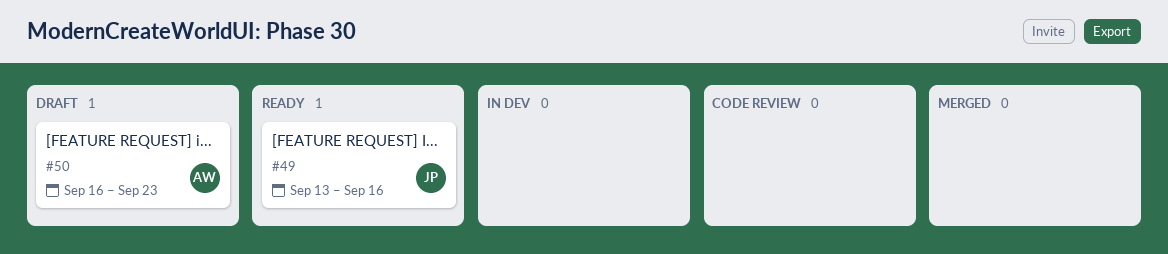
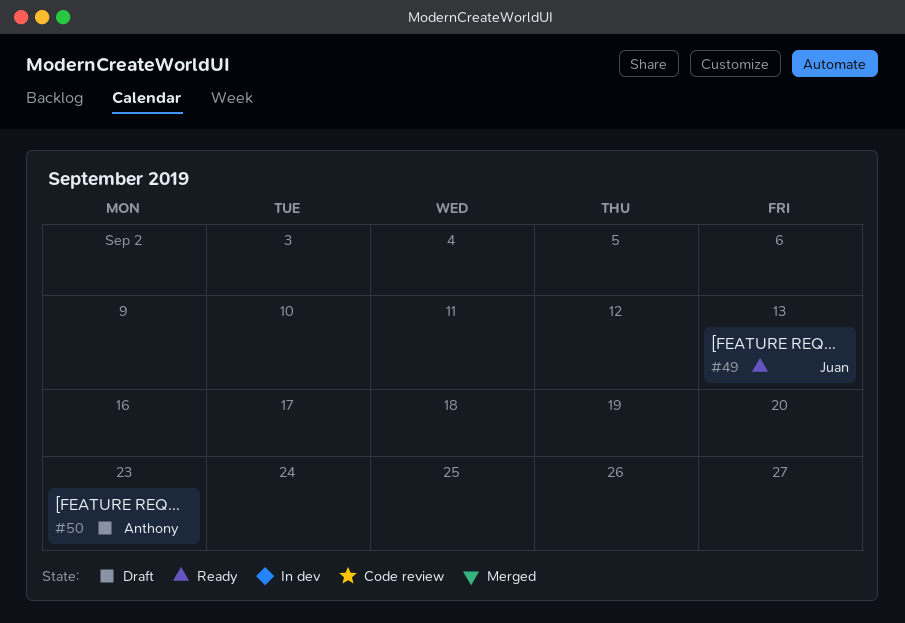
#49, due: Sep 16 -> Sep 13

